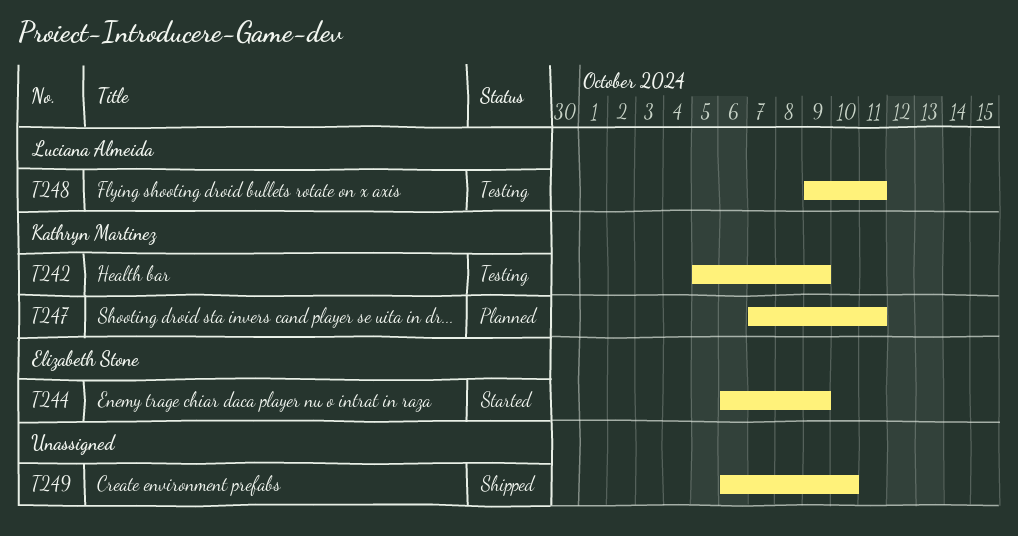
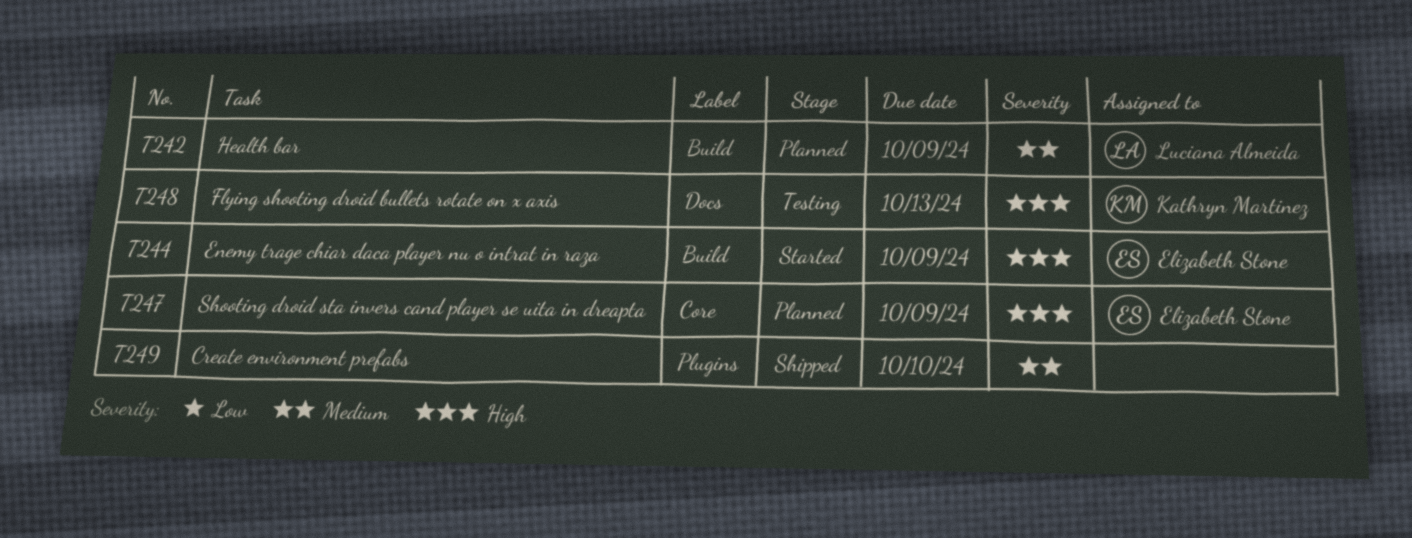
T242, status: Testing -> Planned
T242, owner: Kathryn Martinez -> Luciana Almeida
T247, owner: Kathryn Martinez -> Elizabeth Stone
T247, due: Oct 11 -> Oct 9
T248, owner: Luciana Almeida -> Kathryn Martinez
T248, due: Oct 11 -> Oct 13

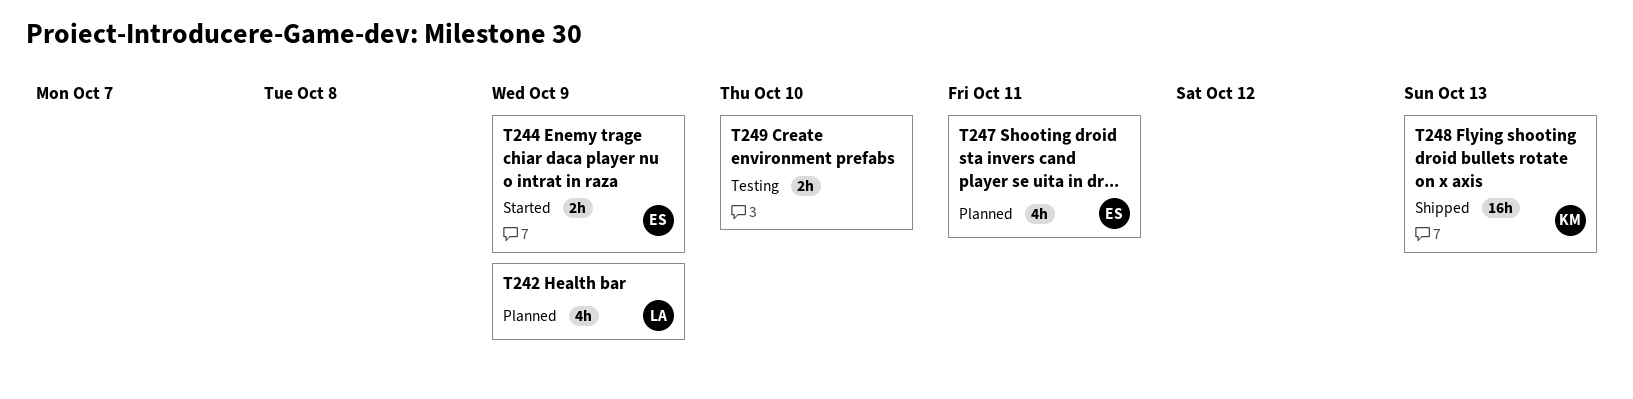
T247, due: Oct 9 -> Oct 11
T248, status: Testing -> Shipped
T249, status: Shipped -> Testing

